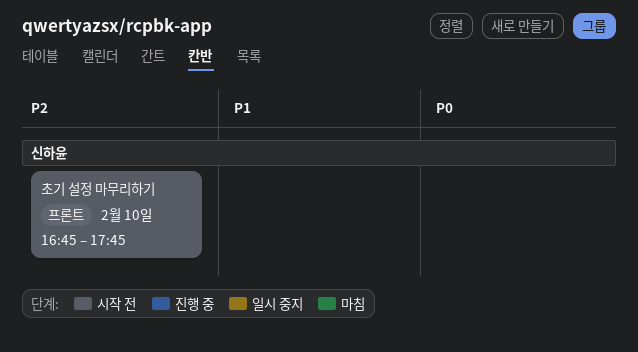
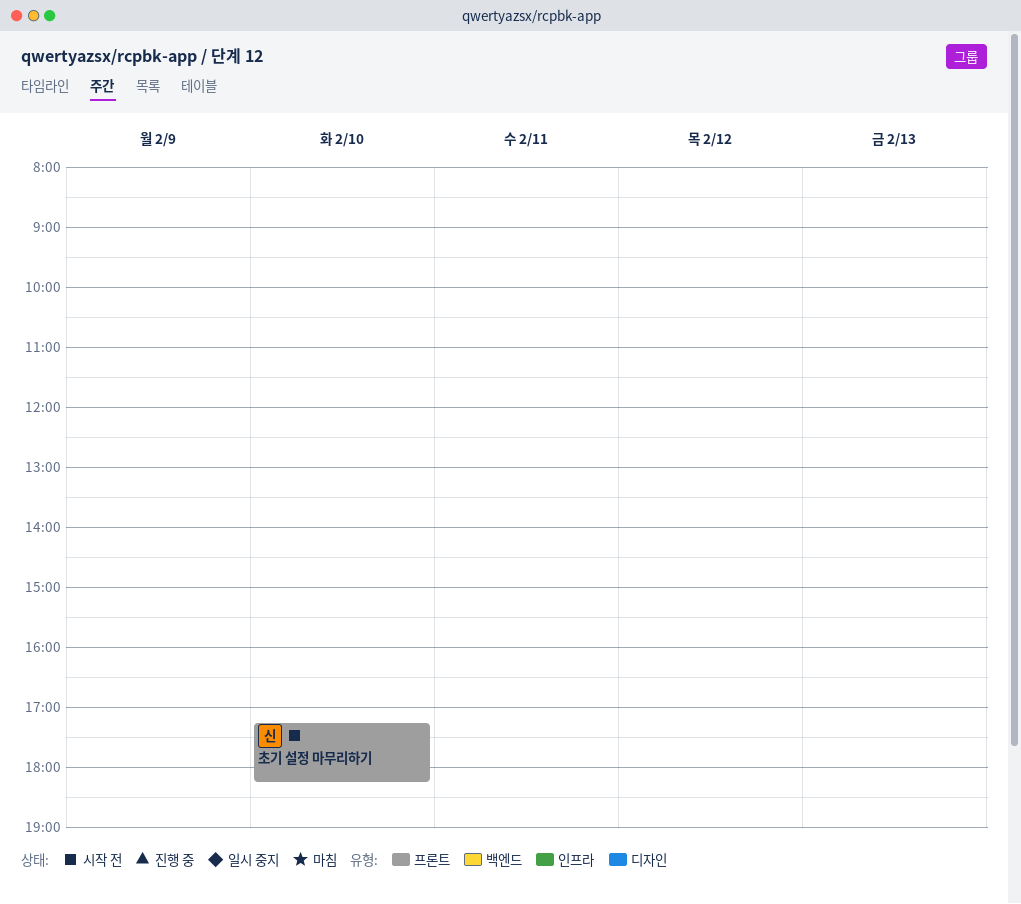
초기 설정 마무리하기, begins: 16:45 -> 17:15
초기 설정 마무리하기, ends: 17:45 -> 18:15

